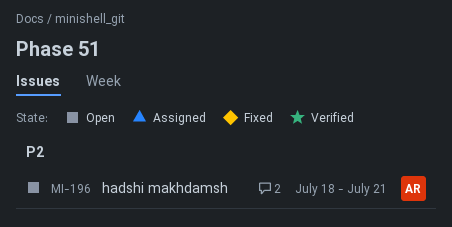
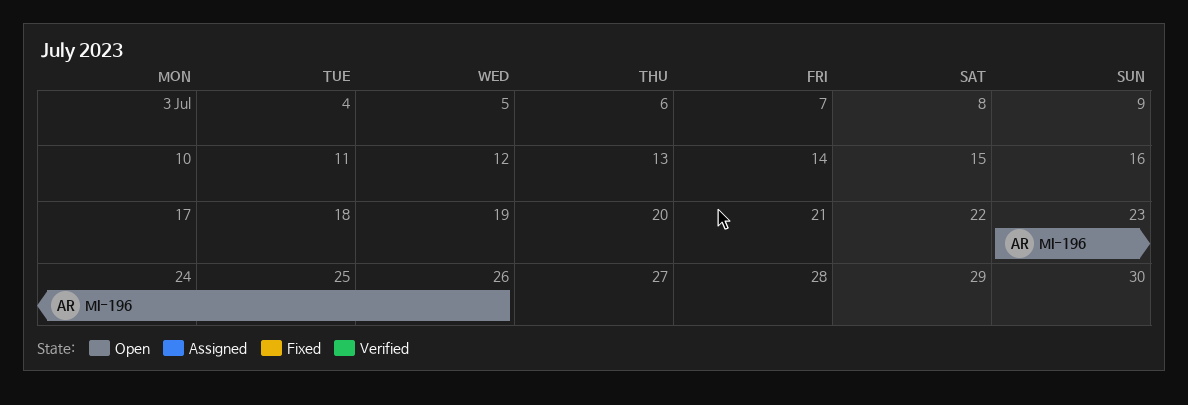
MI-196, start: Jul 18 -> Jul 23
MI-196, due: Jul 21 -> Jul 26

